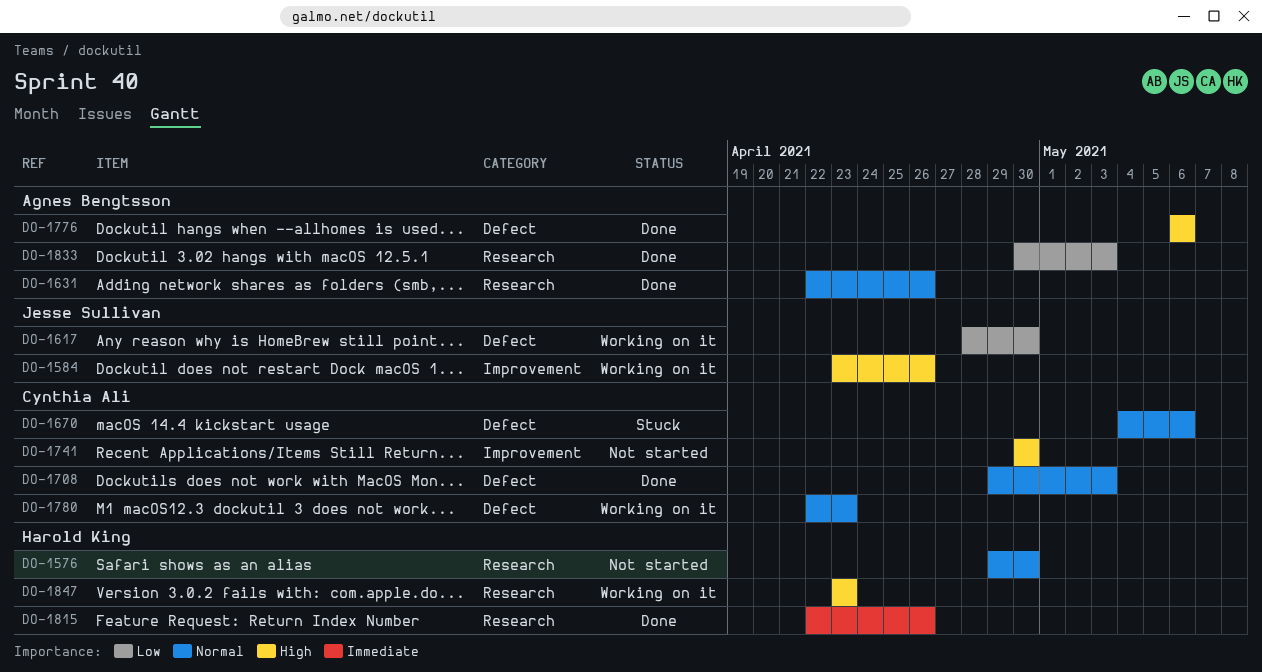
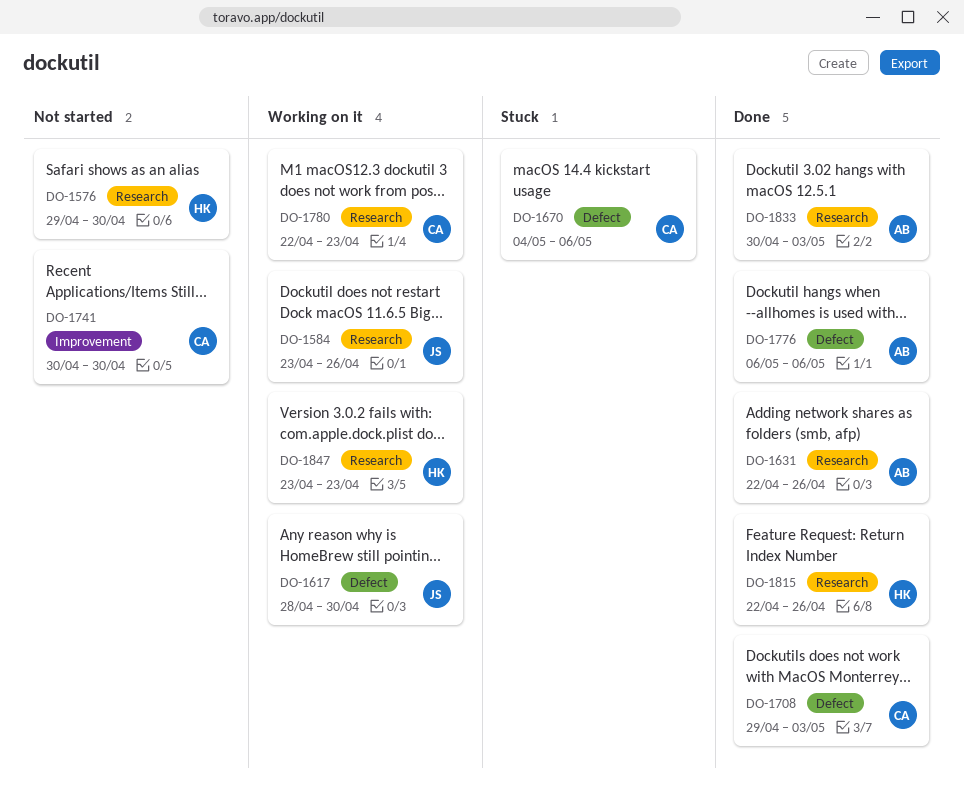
DO-1584, label: Improvement -> Research
DO-1780, label: Defect -> Research

